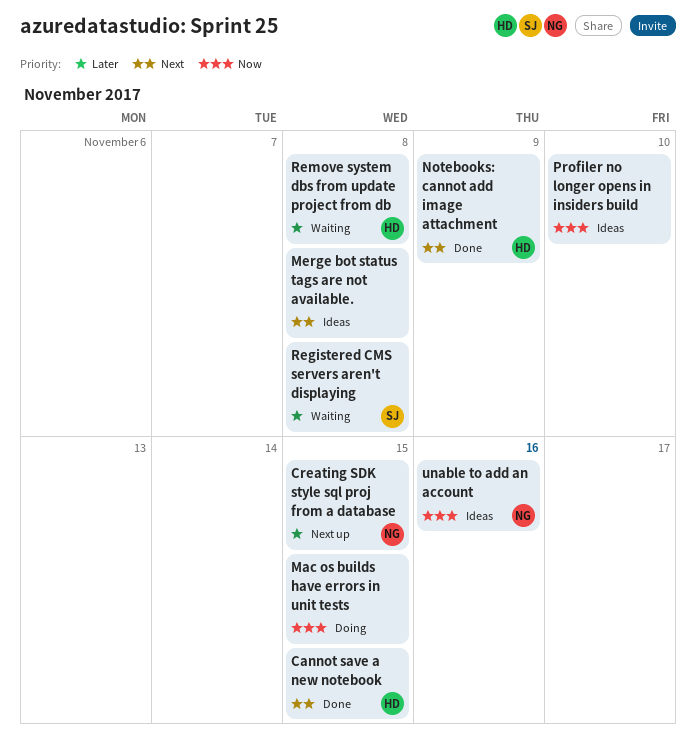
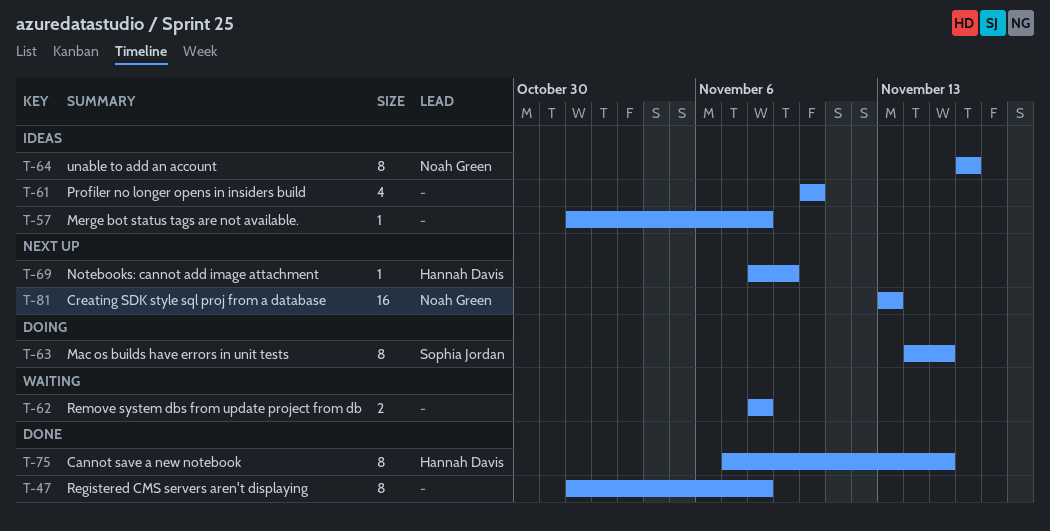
Creating SDK style sql proj from a database, due: Nov 15 -> Nov 13
Mac os builds have errors in unit tests, owner: none -> Sophia Jordan
Notebooks: cannot add image attachment, status: Done -> Next up
Registered CMS servers aren't displaying, status: Waiting -> Done
Registered CMS servers aren't displaying, owner: Sophia Jordan -> none
Remove system dbs from update project from db, owner: Hannah Davis -> none

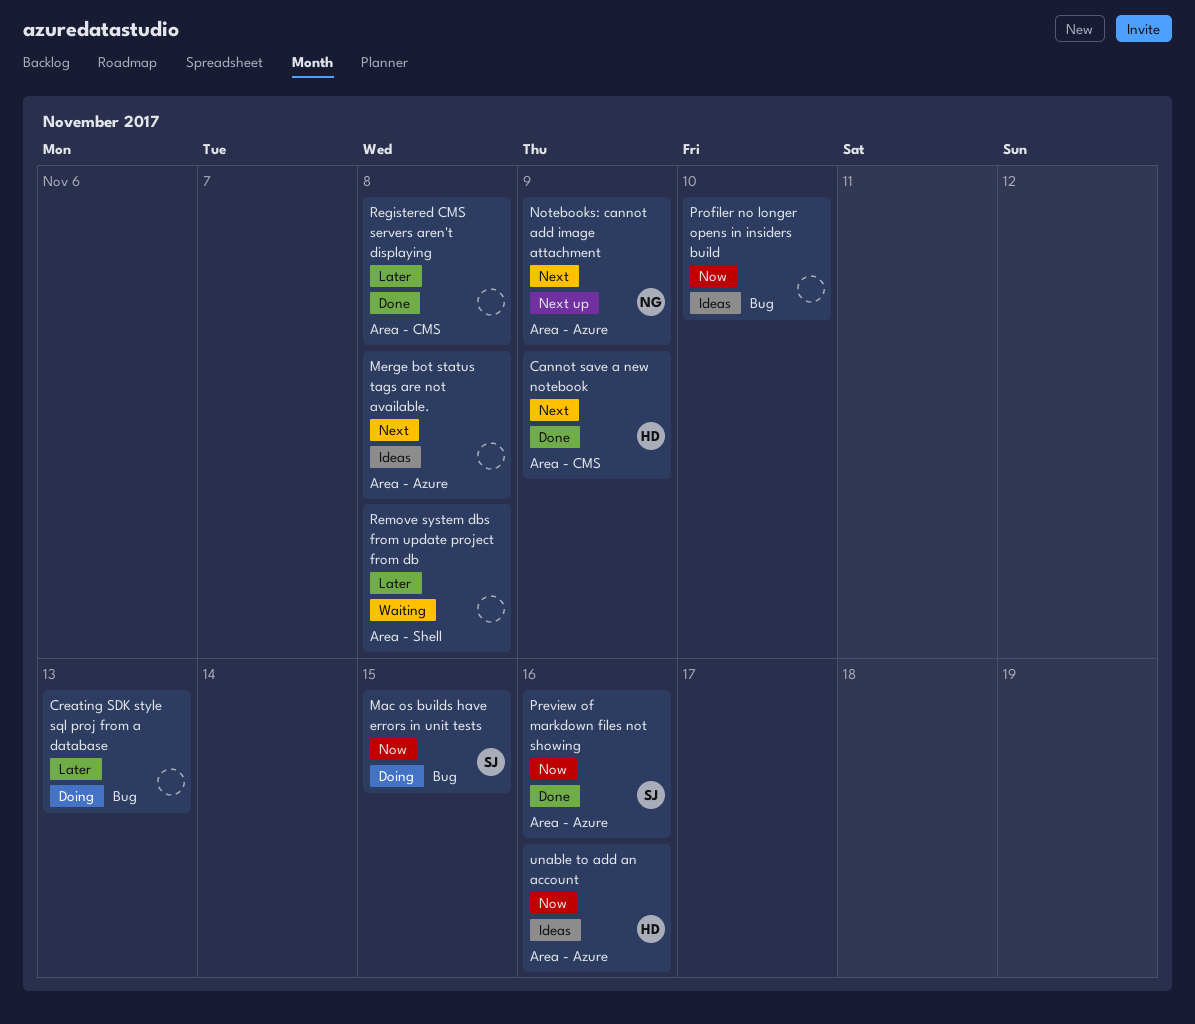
Cannot save a new notebook, due: Nov 15 -> Nov 9
Creating SDK style sql proj from a database, status: Next up -> Doing
Creating SDK style sql proj from a database, owner: Noah Green -> none
Notebooks: cannot add image attachment, owner: Hannah Davis -> Noah Green
Preview of markdown files not showing: none -> present
unable to add an account, owner: Noah Green -> Hannah Davis

